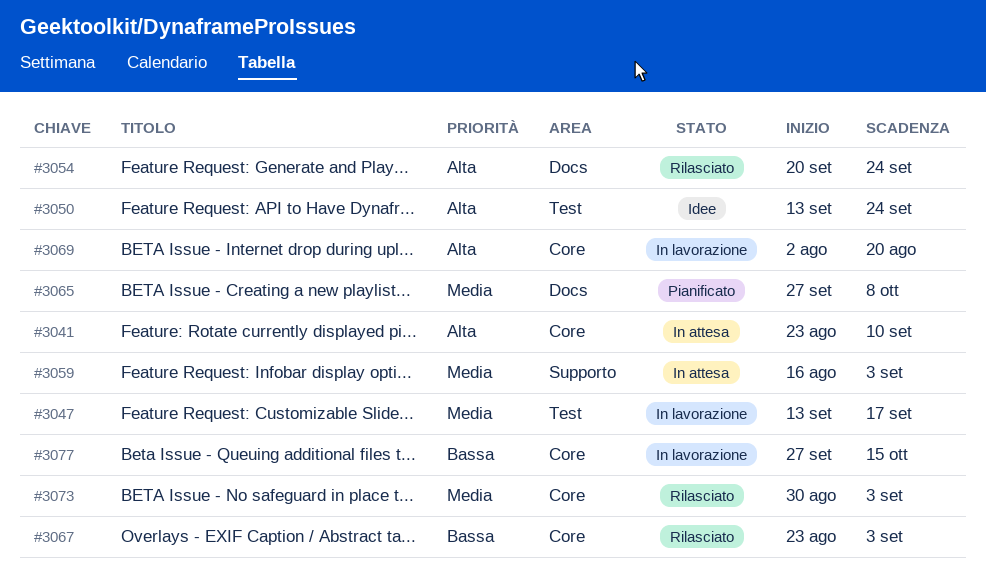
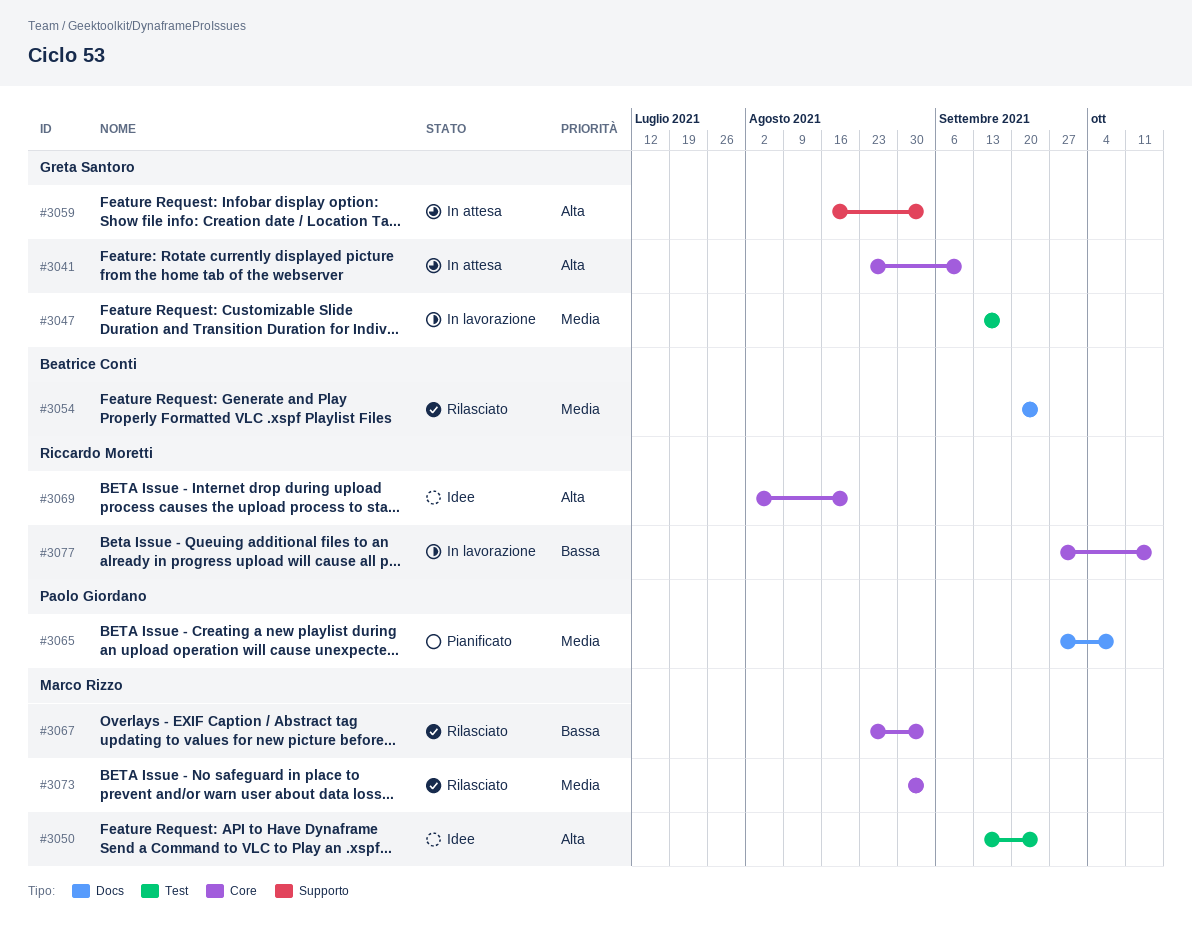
#3054, priority: Alta -> Media
#3059, priority: Media -> Alta
#3069, status: In lavorazione -> Idee

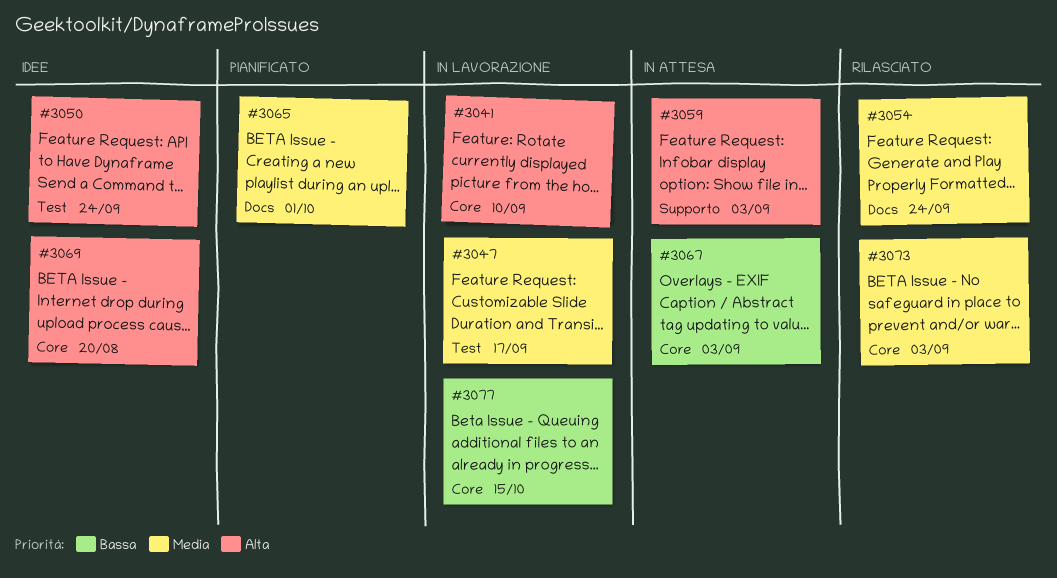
#3041, status: In attesa -> In lavorazione
#3065, due: Oct 8 -> Oct 1
#3067, status: Rilasciato -> In attesa

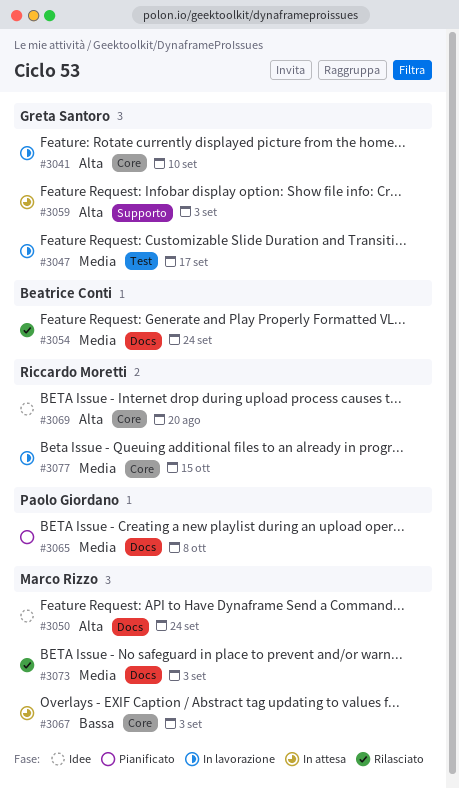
#3050, label: Test -> Docs
#3065, due: Oct 1 -> Oct 8
#3073, label: Core -> Docs
#3077, priority: Bassa -> Media

